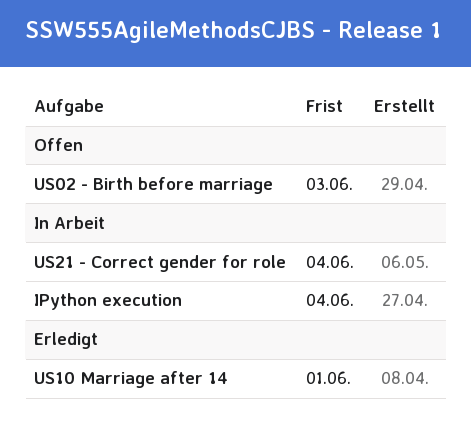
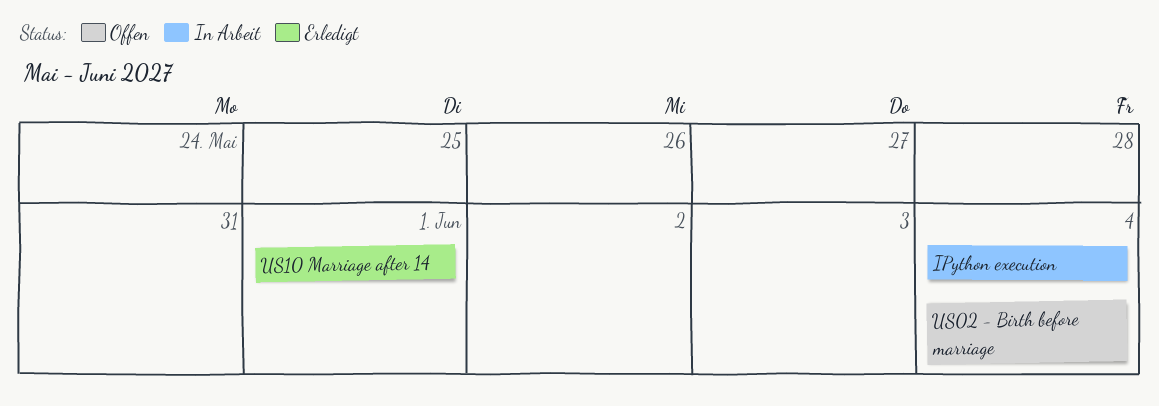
US02 - Birth before marriage, due: Jun 3 -> Jun 4
US21 - Correct gender for role: present -> none

